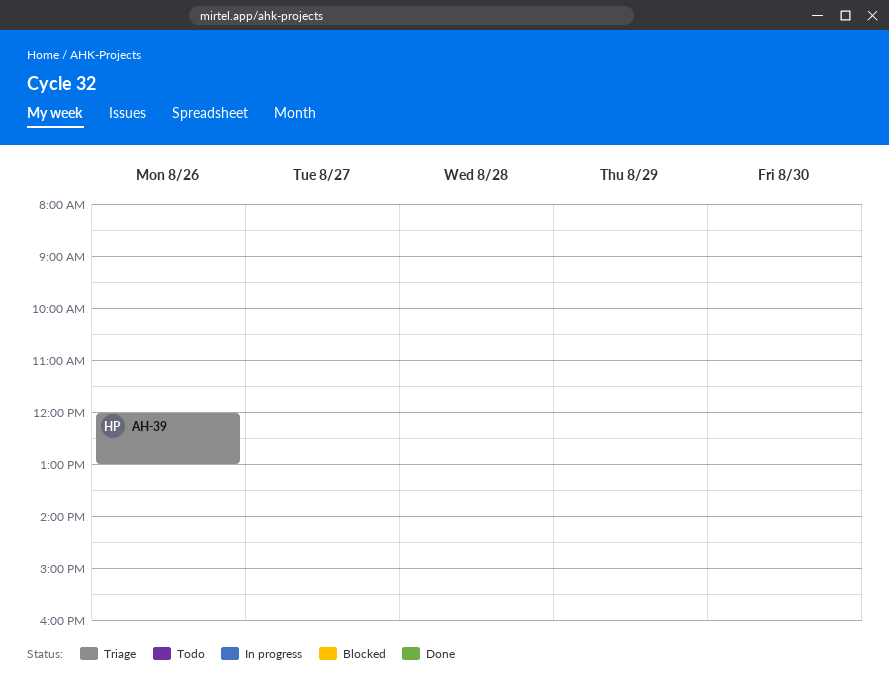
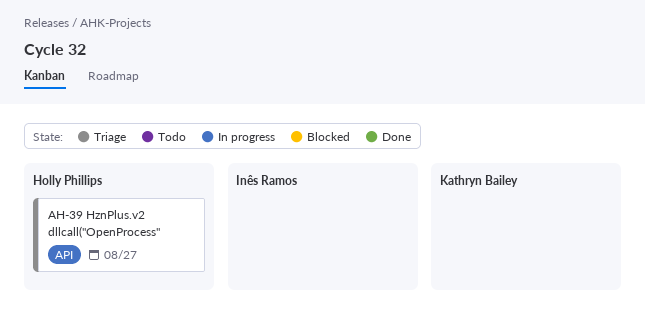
AH-39, day: Aug 26 -> Aug 27

